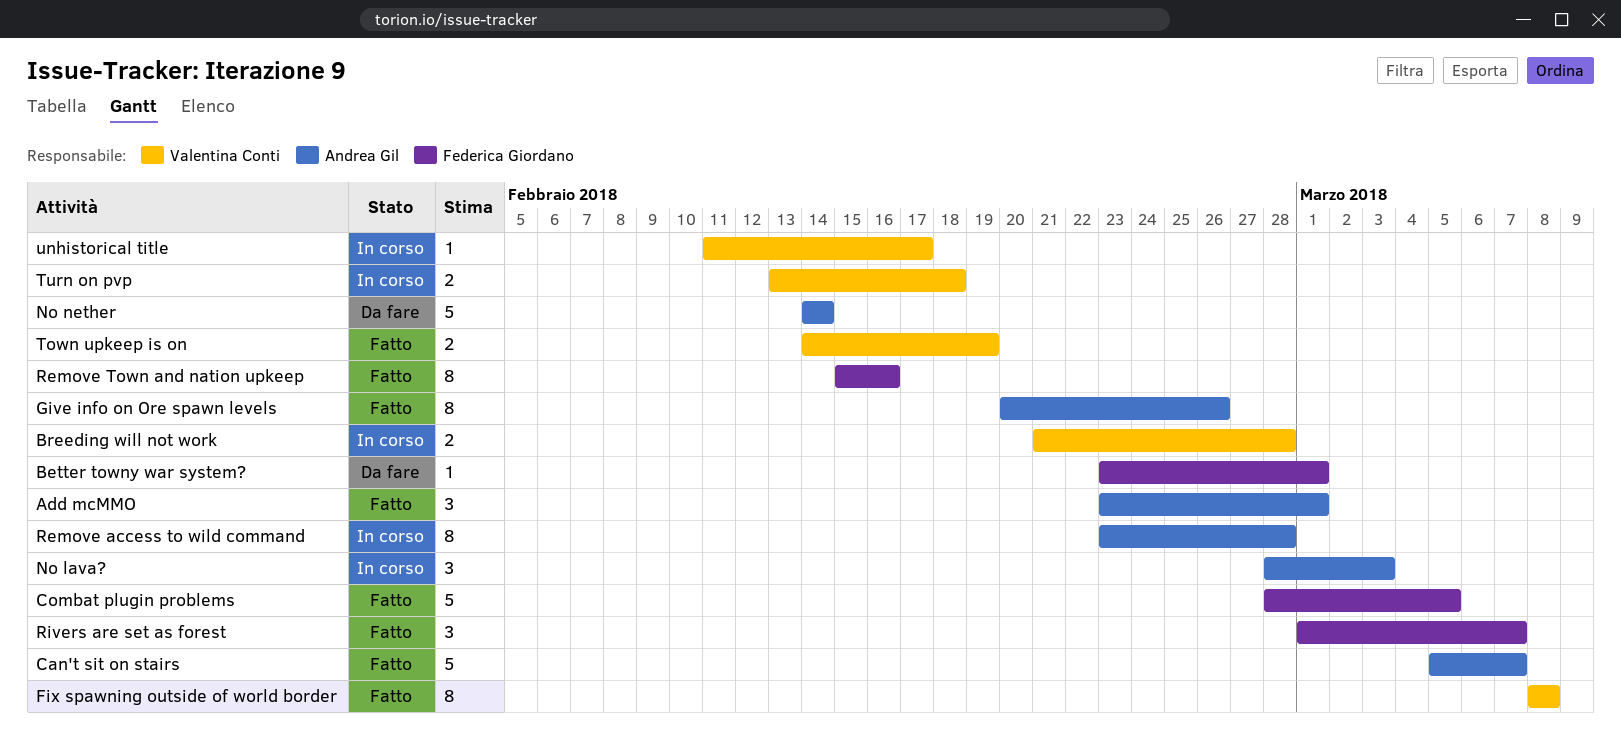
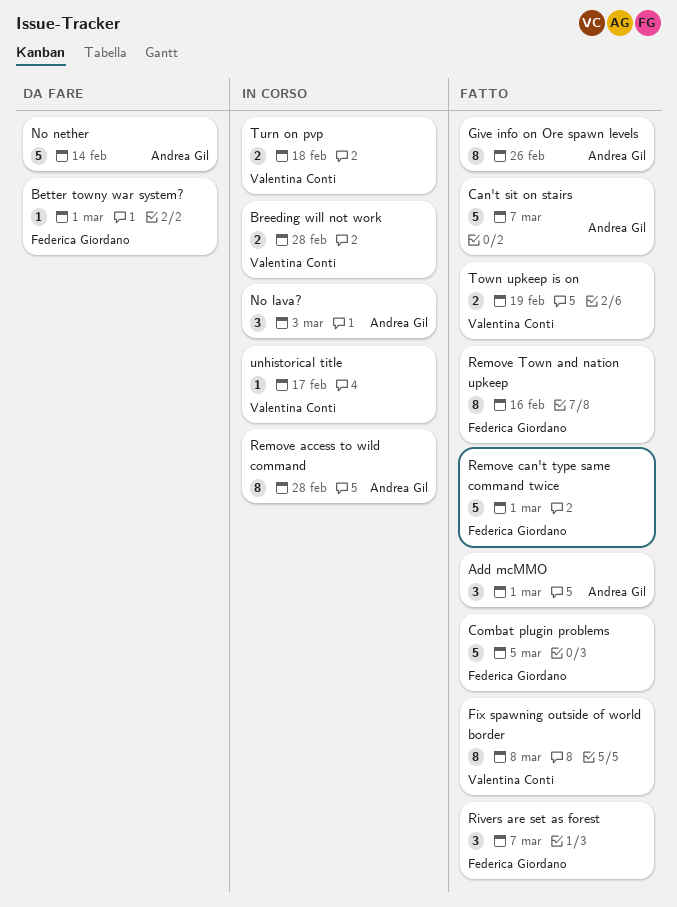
Remove can't type same command twice: none -> present

